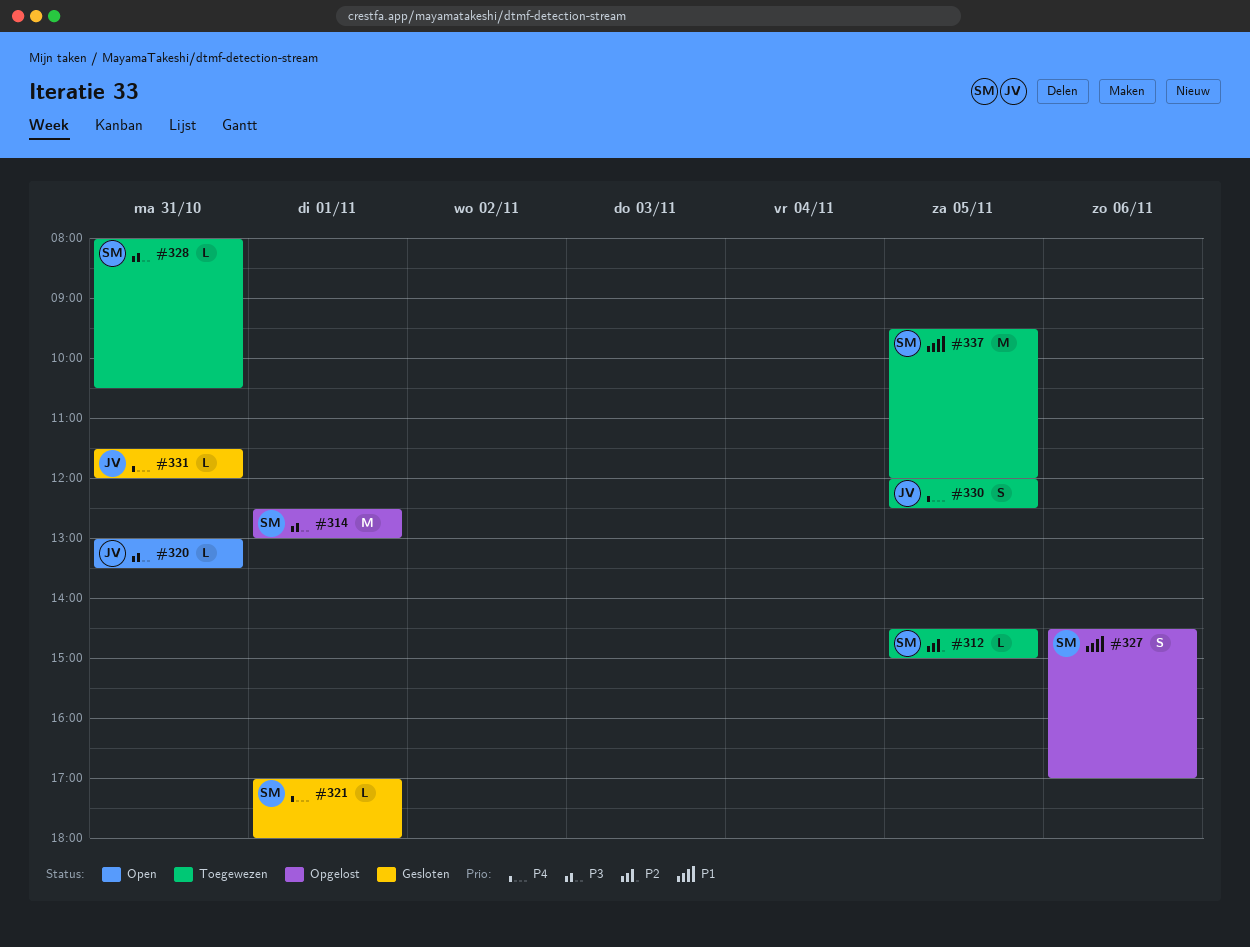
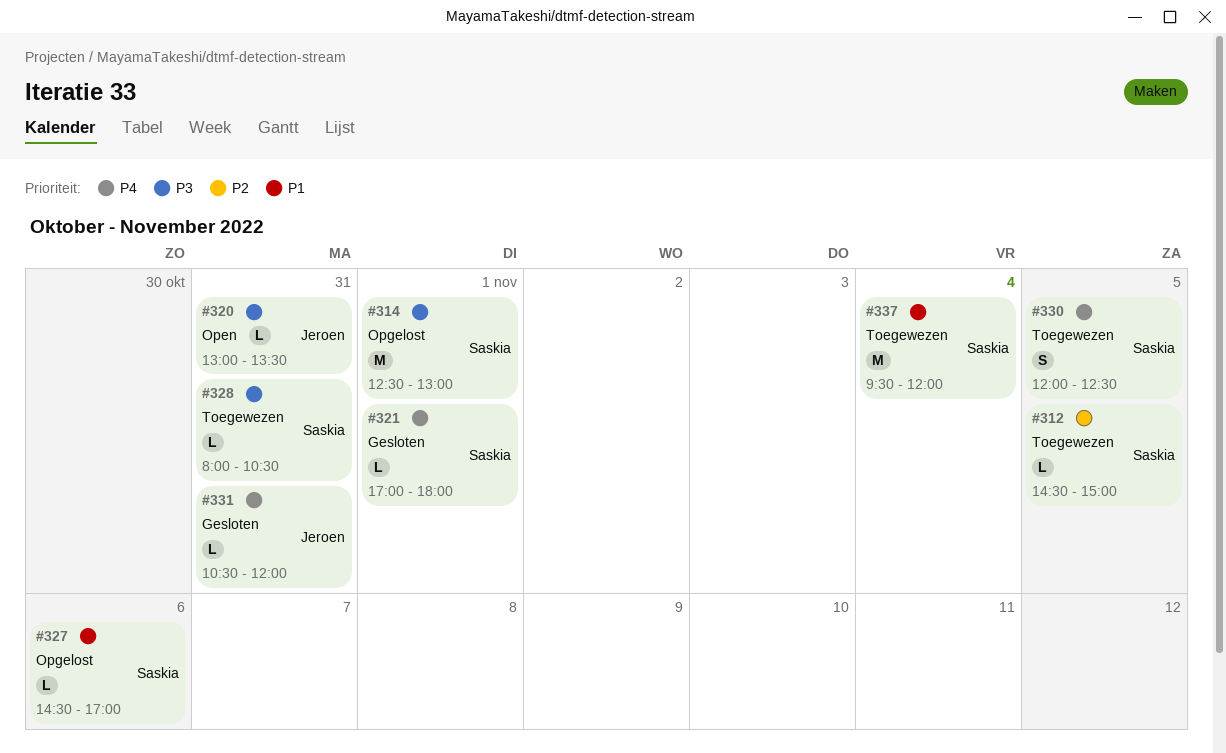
#327, estimate: S -> L
#330, owner: Jeroen -> Saskia
#331, begins: 11:30 -> 10:30
#337, day: Nov 5 -> Nov 4

